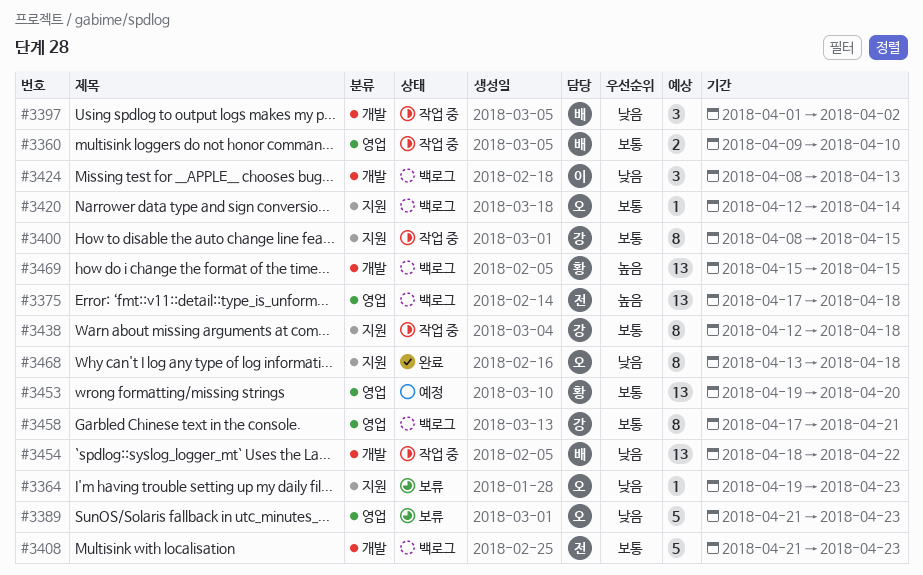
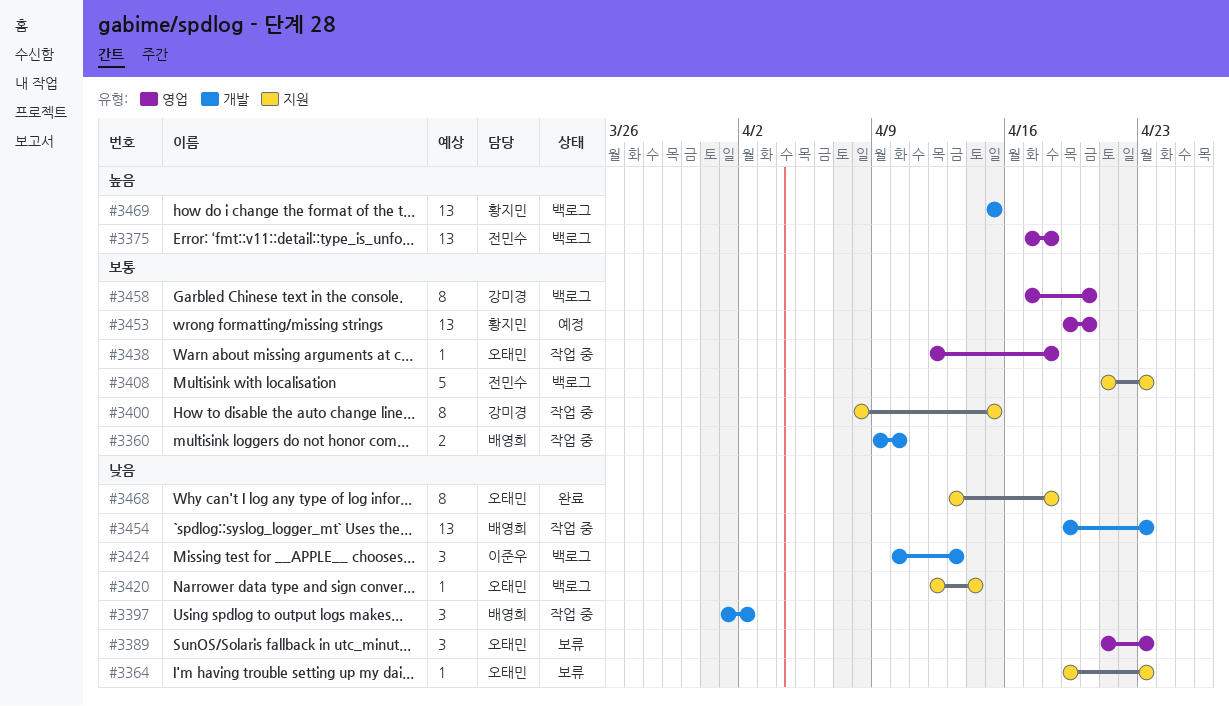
#3360, label: 영업 -> 개발
#3389, estimate: 5 -> 3
#3408, label: 개발 -> 지원
#3420, priority: 보통 -> 낮음
#3424, start: Apr 8 -> Apr 10
#3438, owner: 강미경 -> 오태민
#3438, label: 지원 -> 영업
#3438, estimate: 8 -> 1
#3454, start: Apr 18 -> Apr 19
#3454, due: Apr 22 -> Apr 23
#3458, due: Apr 21 -> Apr 20

